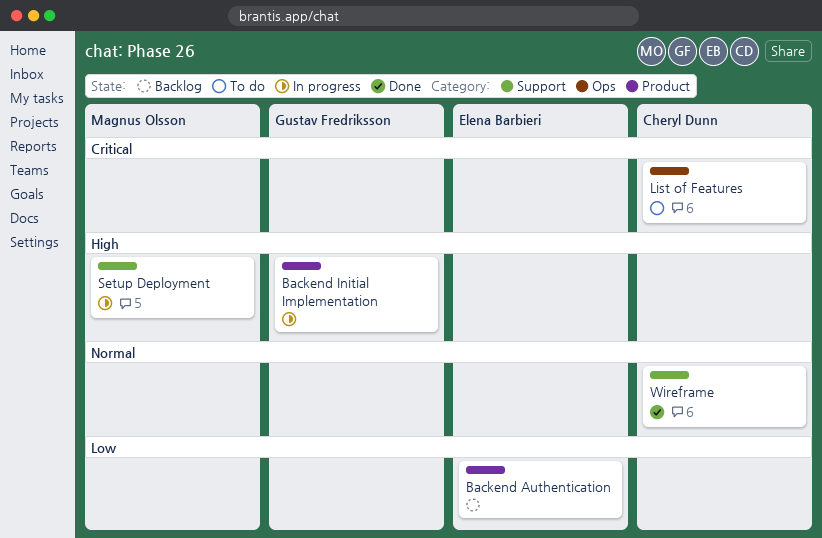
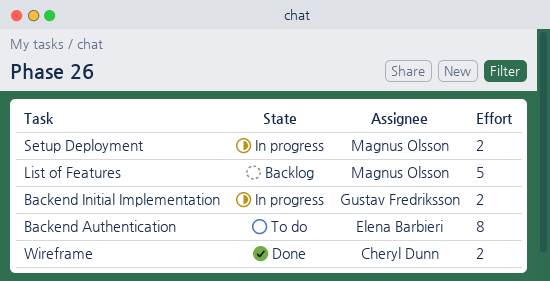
Backend Authentication, status: Backlog -> To do
List of Features, status: To do -> Backlog
List of Features, owner: Cheryl Dunn -> Magnus Olsson

